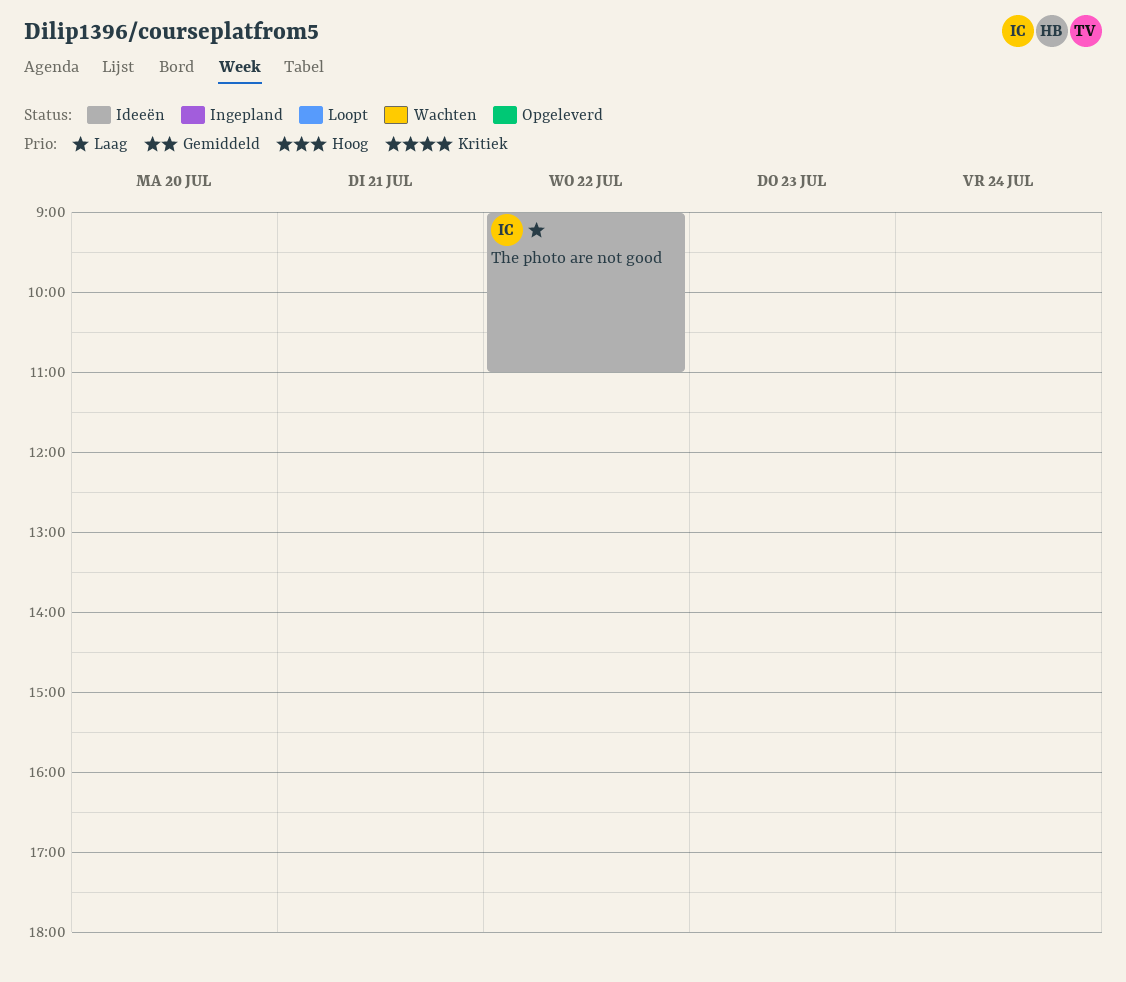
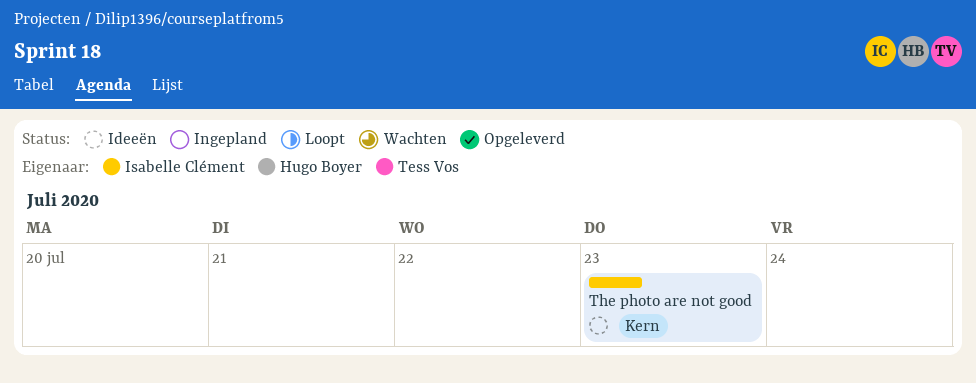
The photo are not good, day: Jul 22 -> Jul 23

